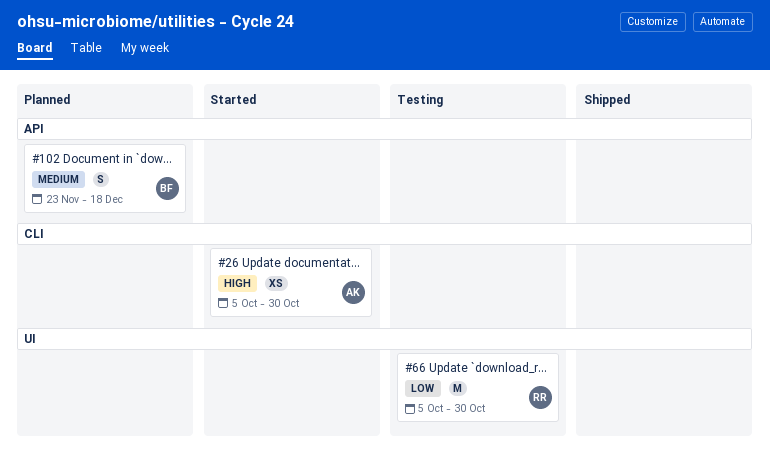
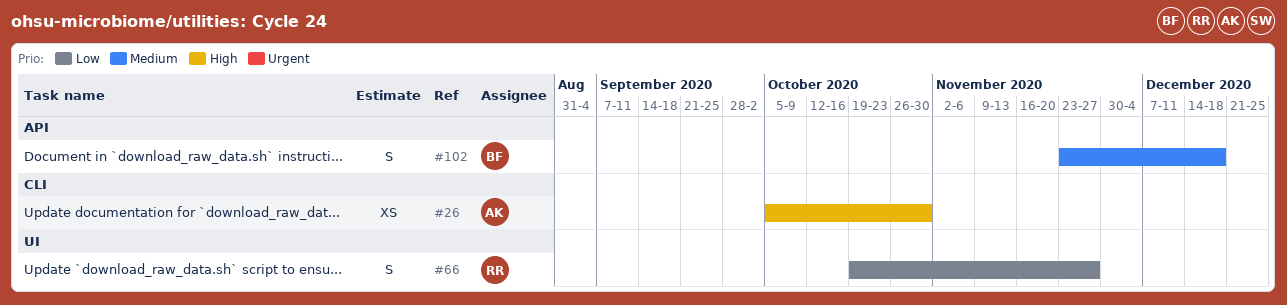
#66, estimate: M -> S
#66, start: Oct 5 -> Oct 19
#66, due: Oct 30 -> Nov 27

